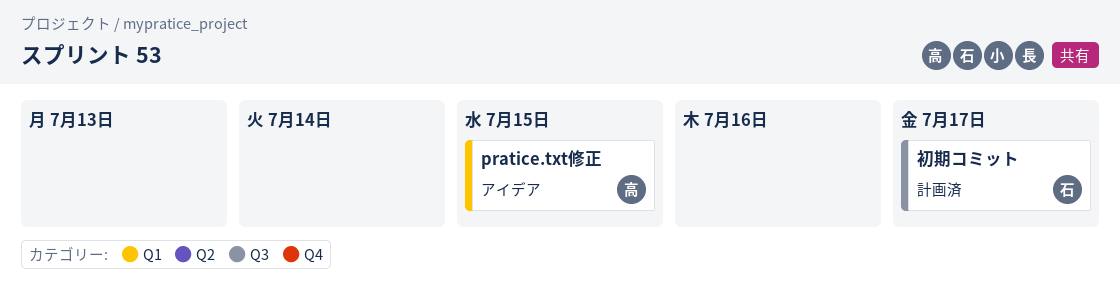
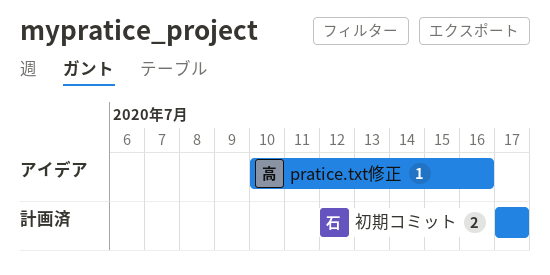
pratice.txt修正, due: Jul 15 -> Jul 16

